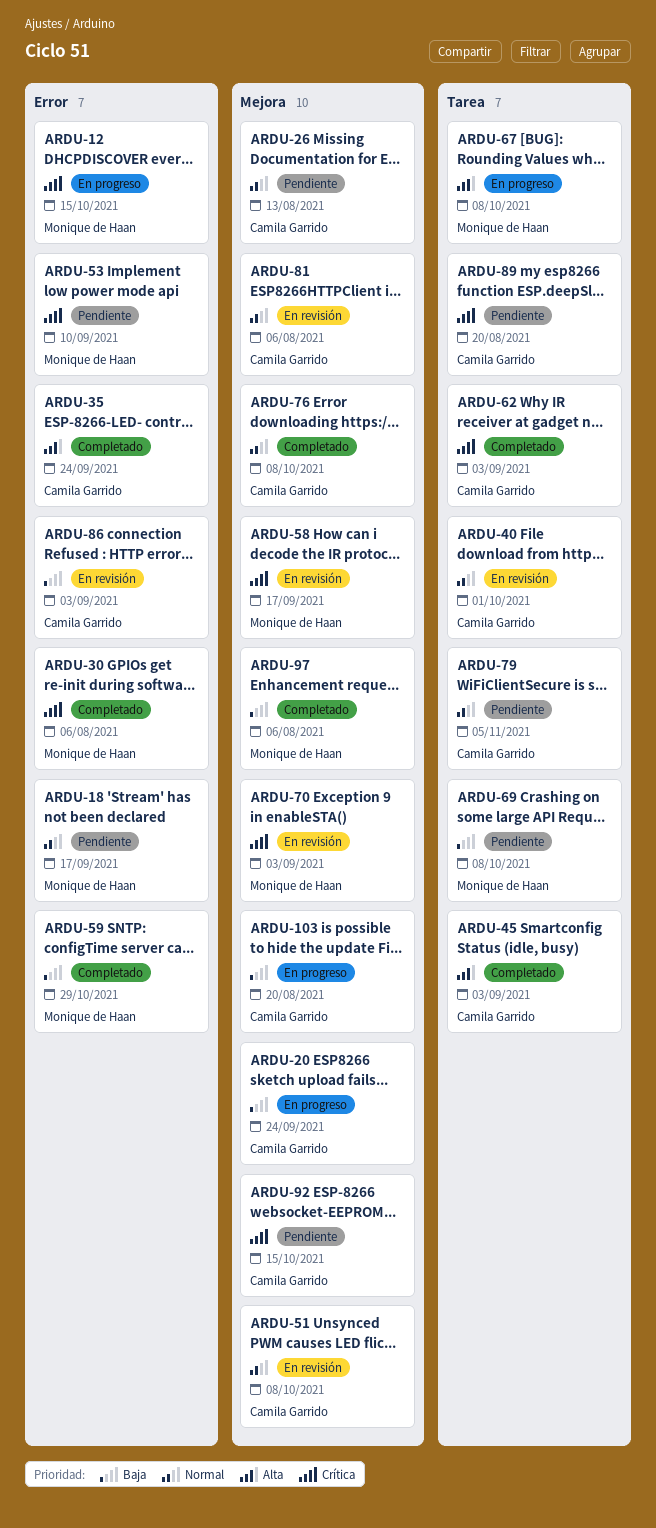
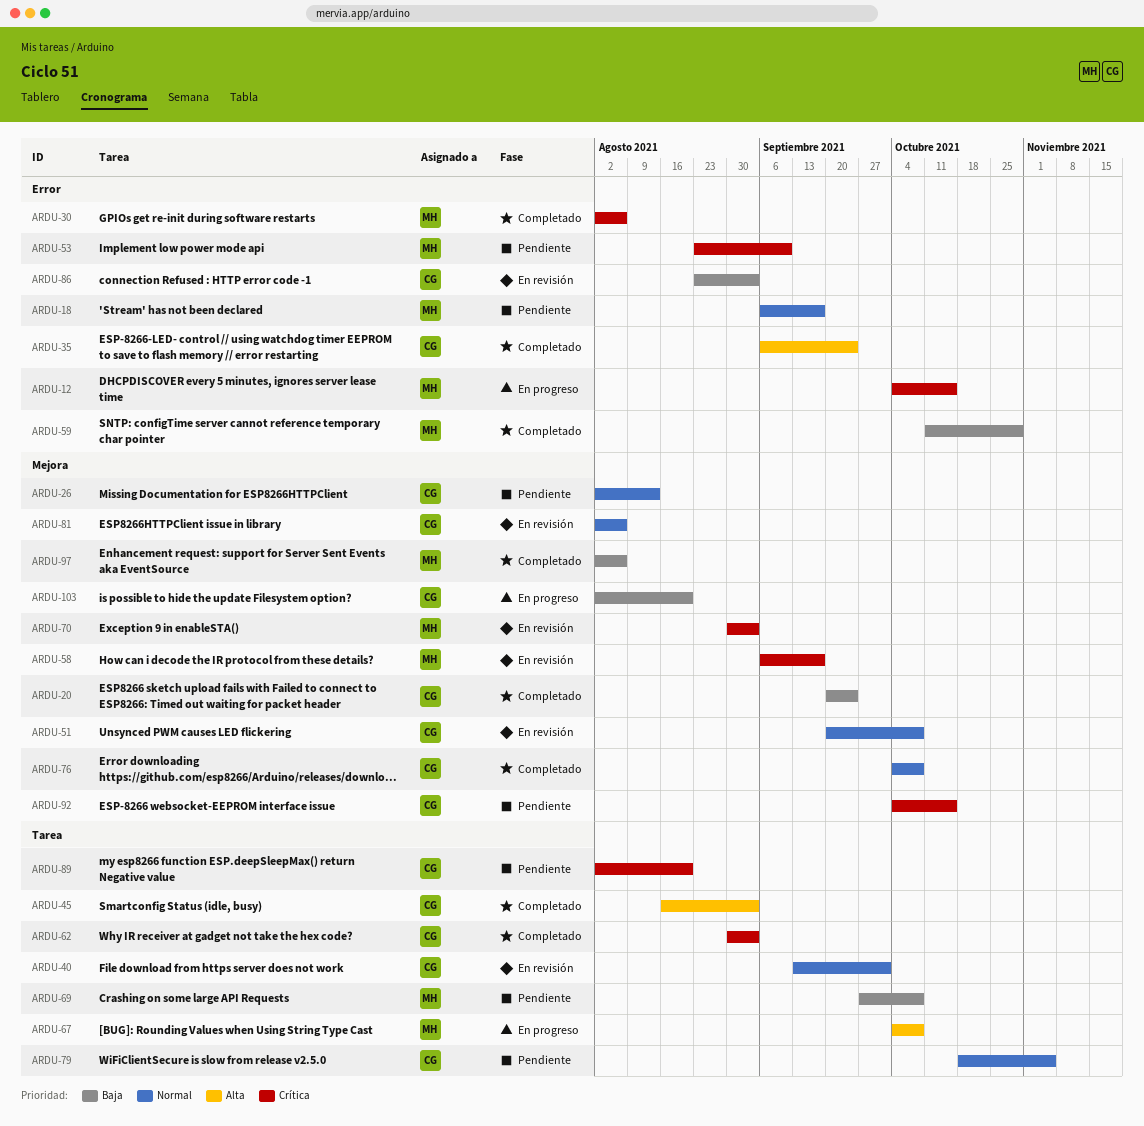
ARDU-20, status: En progreso -> Completado

